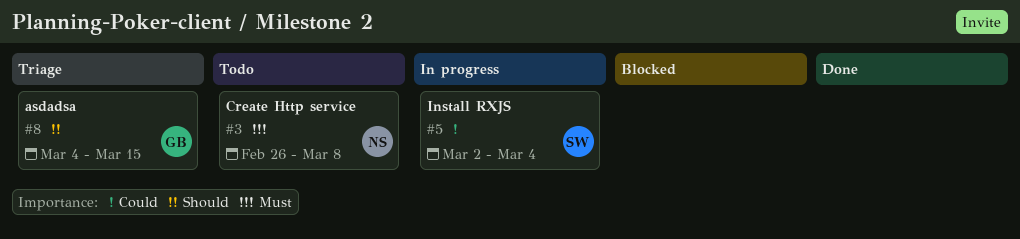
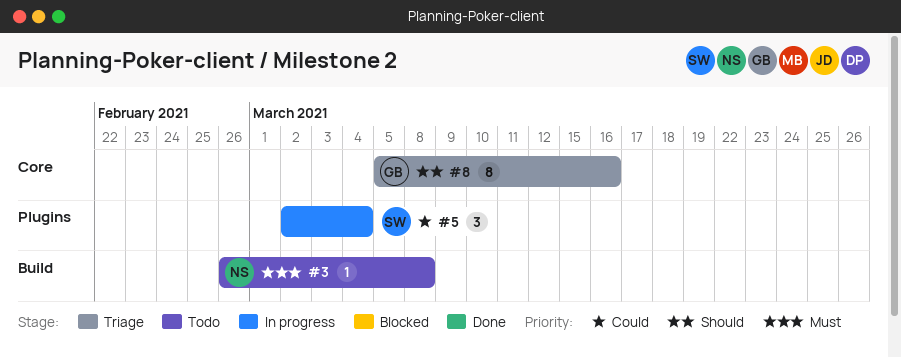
#8, start: Mar 4 -> Mar 5
#8, due: Mar 15 -> Mar 16

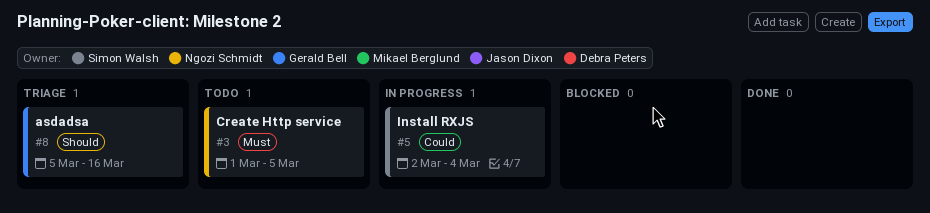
#3, start: Feb 26 -> Mar 1
#3, due: Mar 8 -> Mar 5

